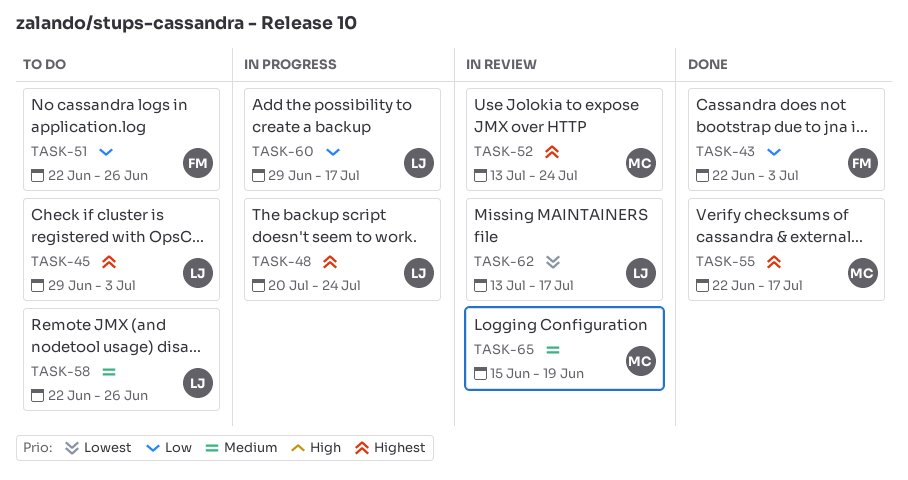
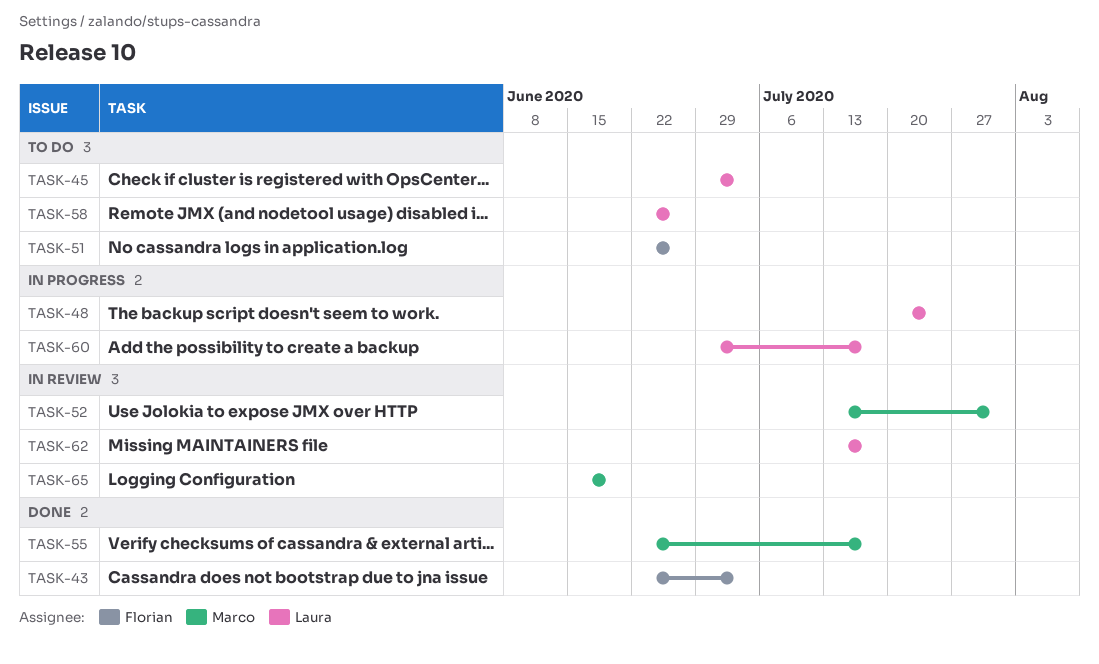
TASK-52, due: Jul 24 -> Jul 31

